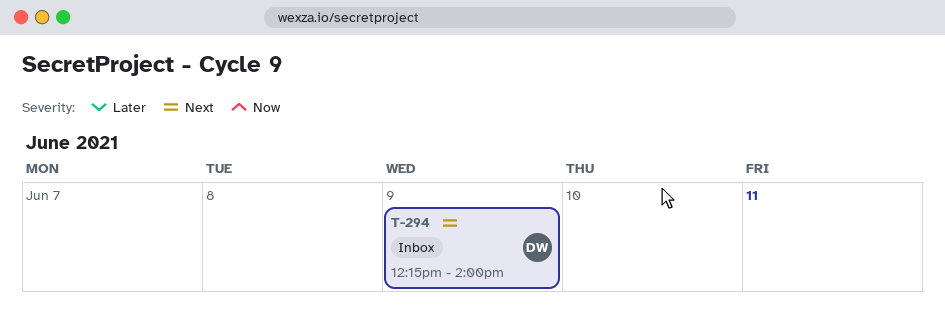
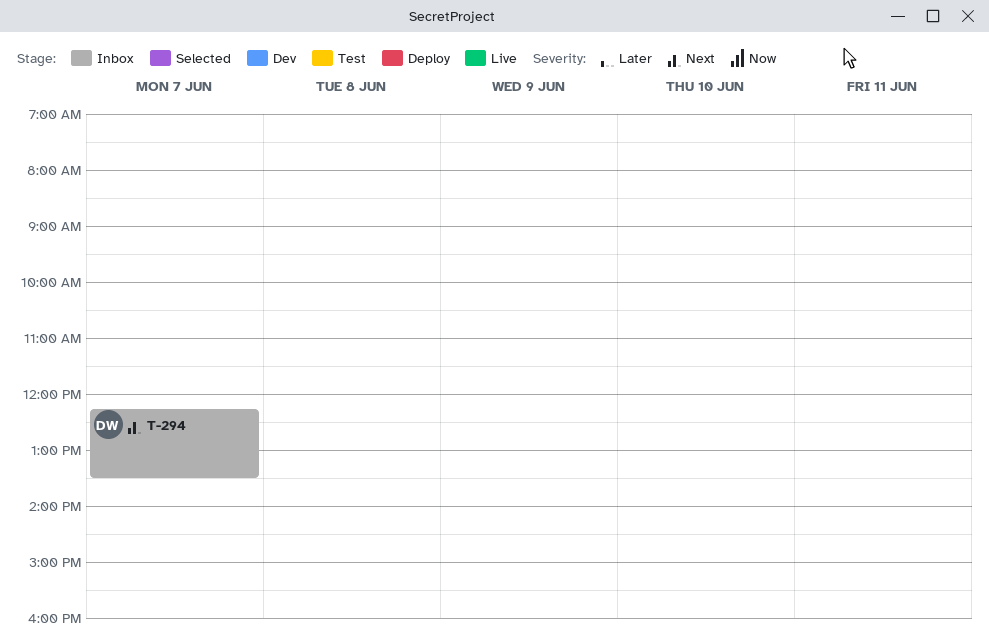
T-294, day: Jun 9 -> Jun 7
T-294, ends: 14:00 -> 13:30

